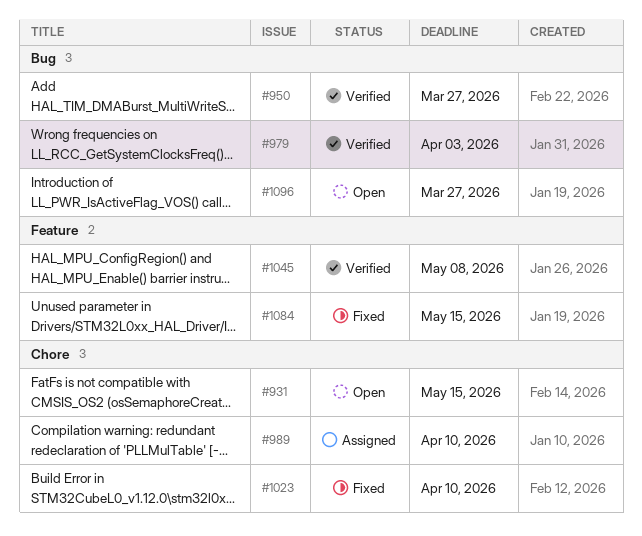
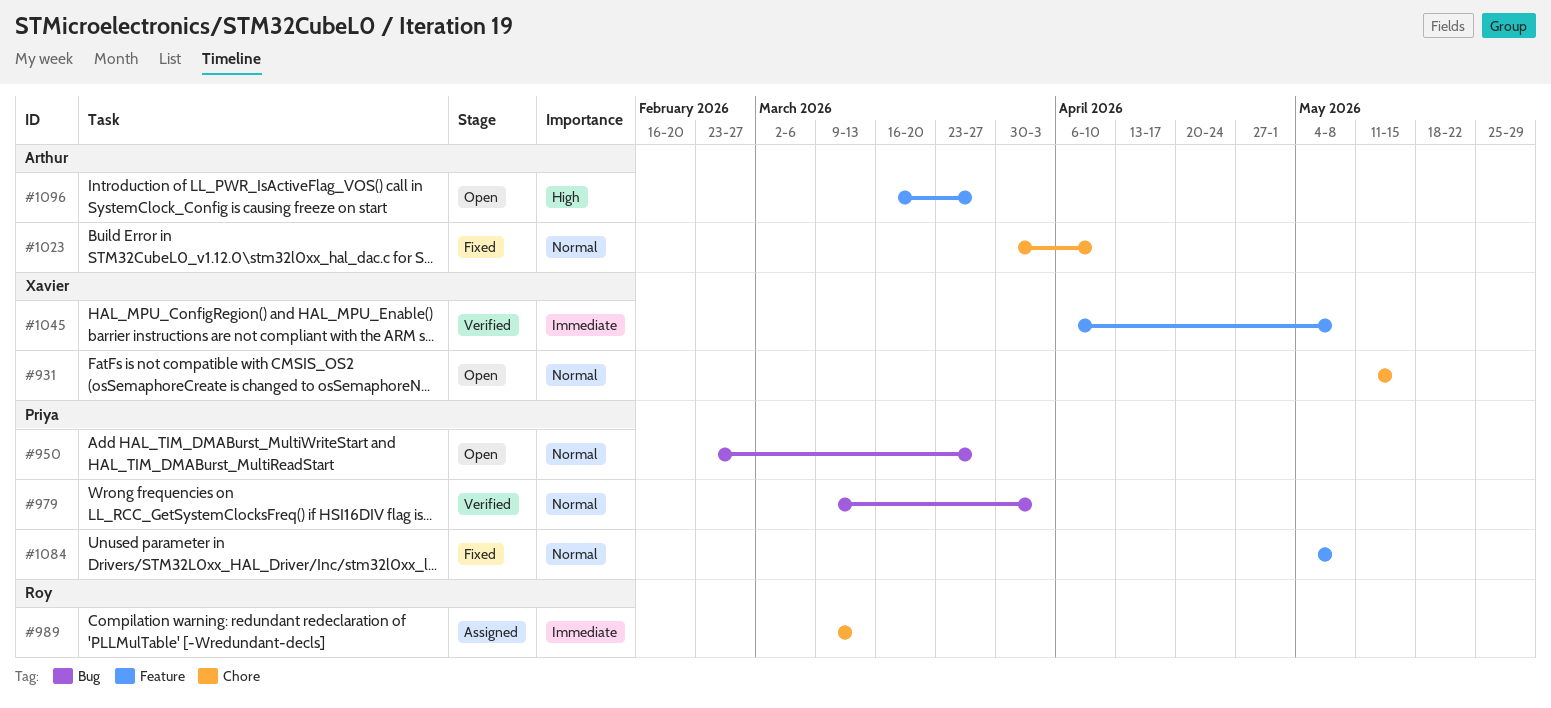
#950, status: Verified -> Open
#989, due: Apr 10 -> Mar 13
#1084, due: May 15 -> May 8
#1096, label: Bug -> Feature

